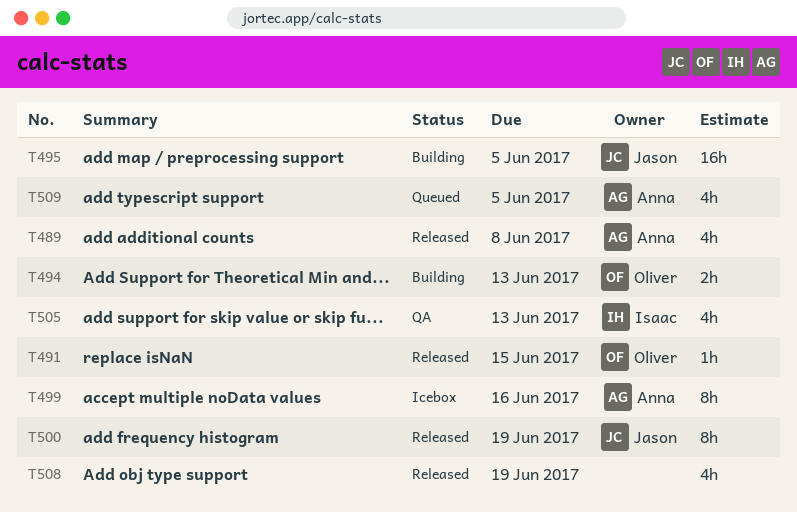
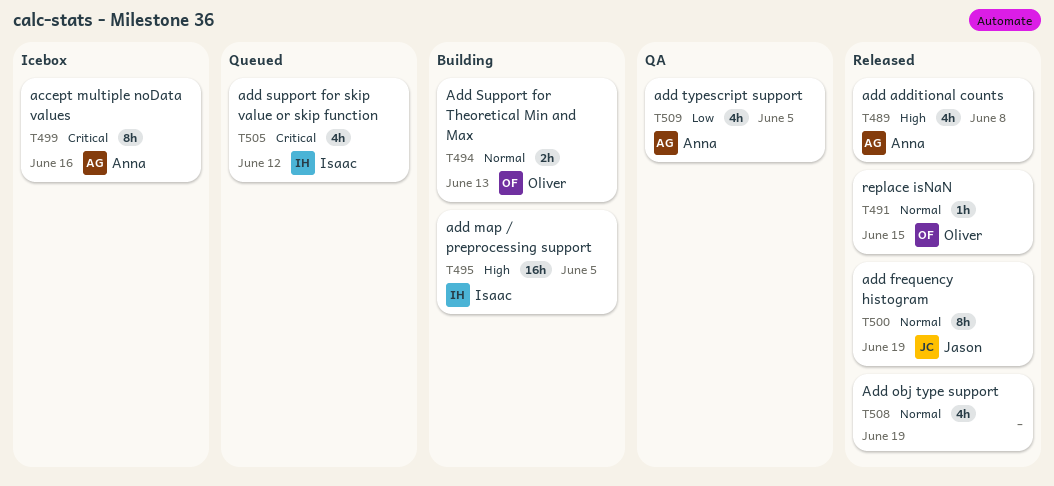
T495, owner: Jason -> Isaac
T505, status: QA -> Queued
T505, due: Jun 13 -> Jun 12
T509, status: Queued -> QA

